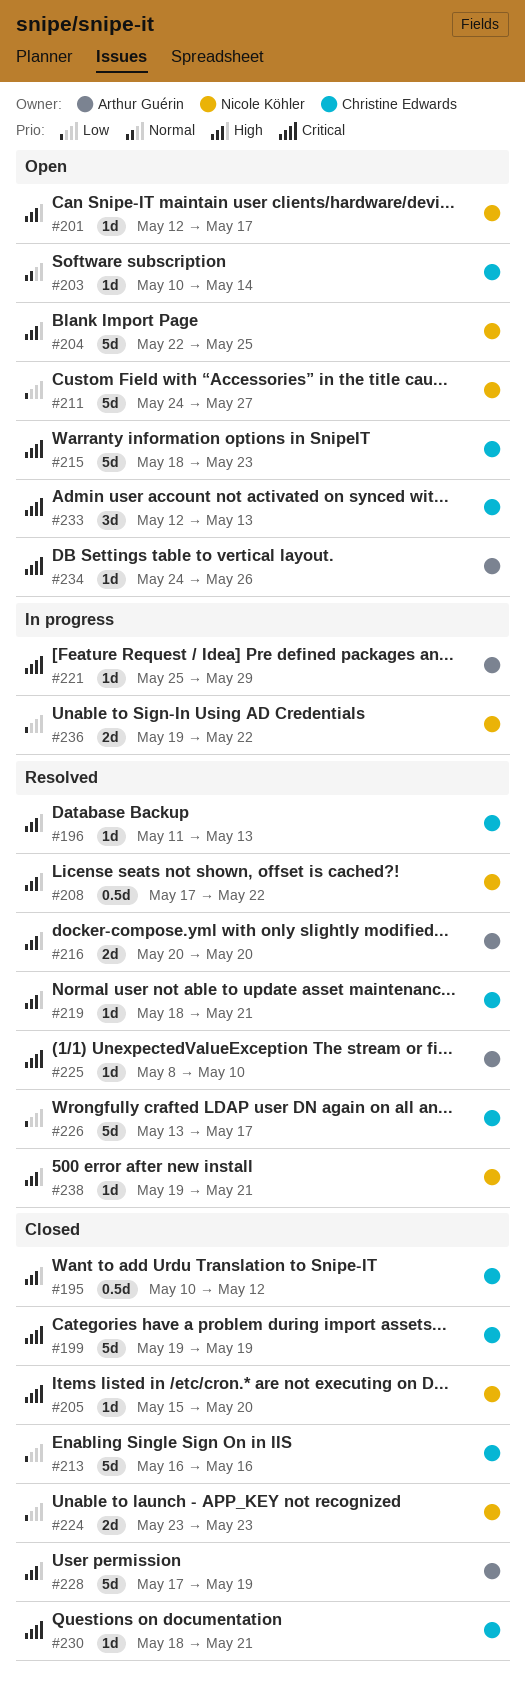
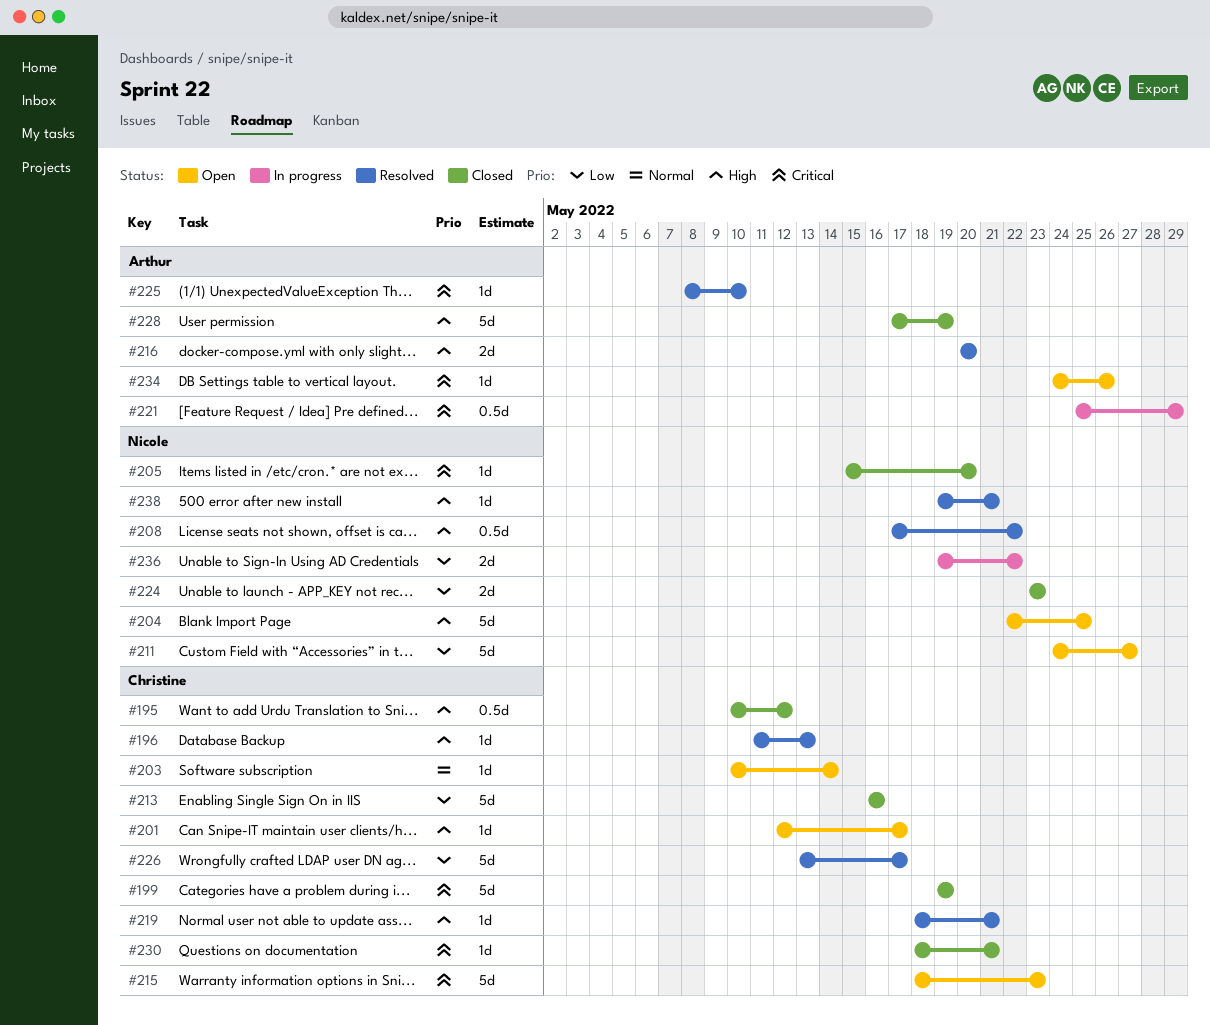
#201, owner: Nicole Köhler -> Christine Edwards
#221, estimate: 1d -> 0.5d
#233: present -> none

